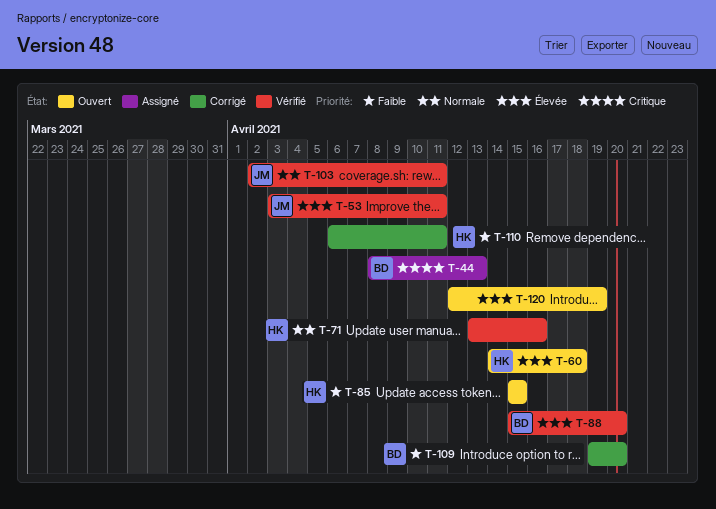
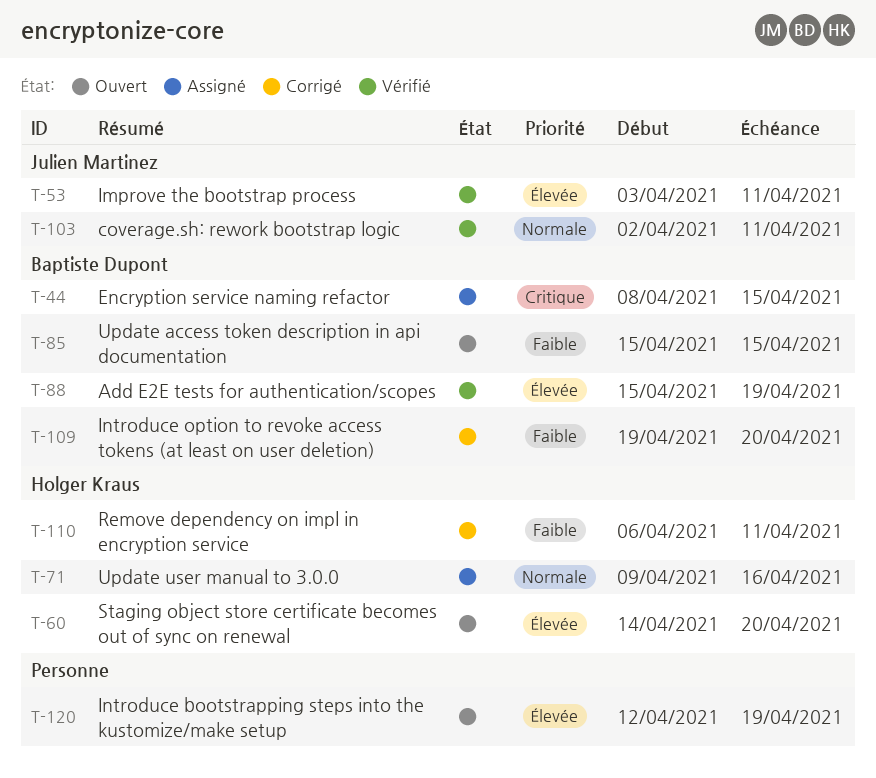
T-44, due: Apr 13 -> Apr 15
T-60, due: Apr 18 -> Apr 20
T-71, status: Vérifié -> Assigné
T-71, start: Apr 13 -> Apr 9
T-85, owner: Holger Kraus -> Baptiste Dupont
T-88, due: Apr 20 -> Apr 19

